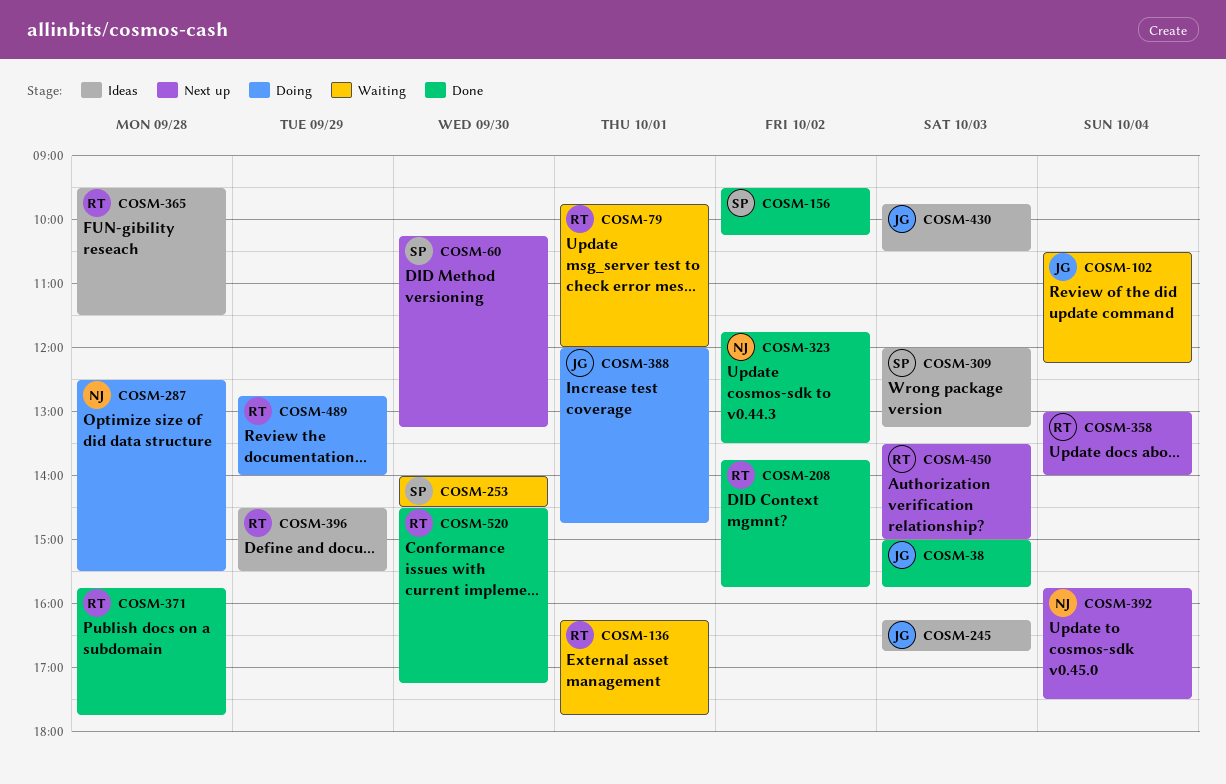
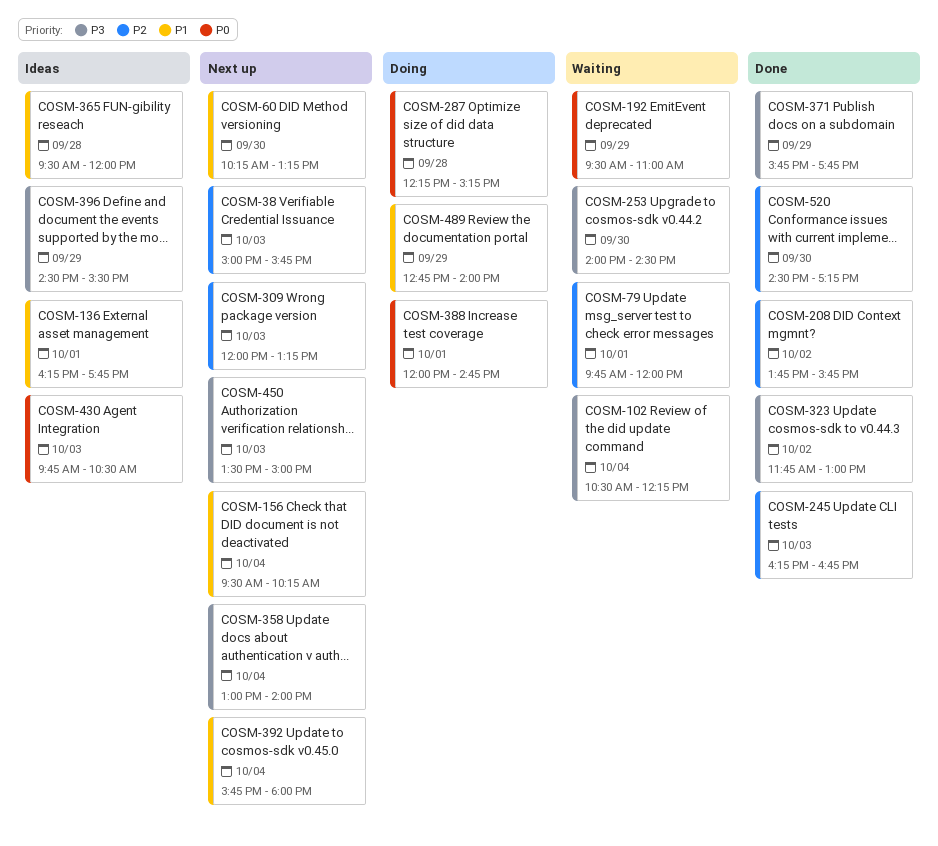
COSM-38, status: Done -> Next up
COSM-136, status: Waiting -> Ideas
COSM-156, status: Done -> Next up
COSM-156, day: Oct 2 -> Oct 4
COSM-192: none -> present
COSM-245, status: Ideas -> Done
COSM-287, begins: 12:30 -> 12:15
COSM-287, ends: 15:30 -> 15:15
COSM-309, status: Ideas -> Next up
COSM-323, ends: 13:30 -> 13:00
COSM-365, ends: 11:30 -> 12:00
COSM-371, day: Sep 28 -> Sep 29
COSM-392, ends: 17:30 -> 18:00

